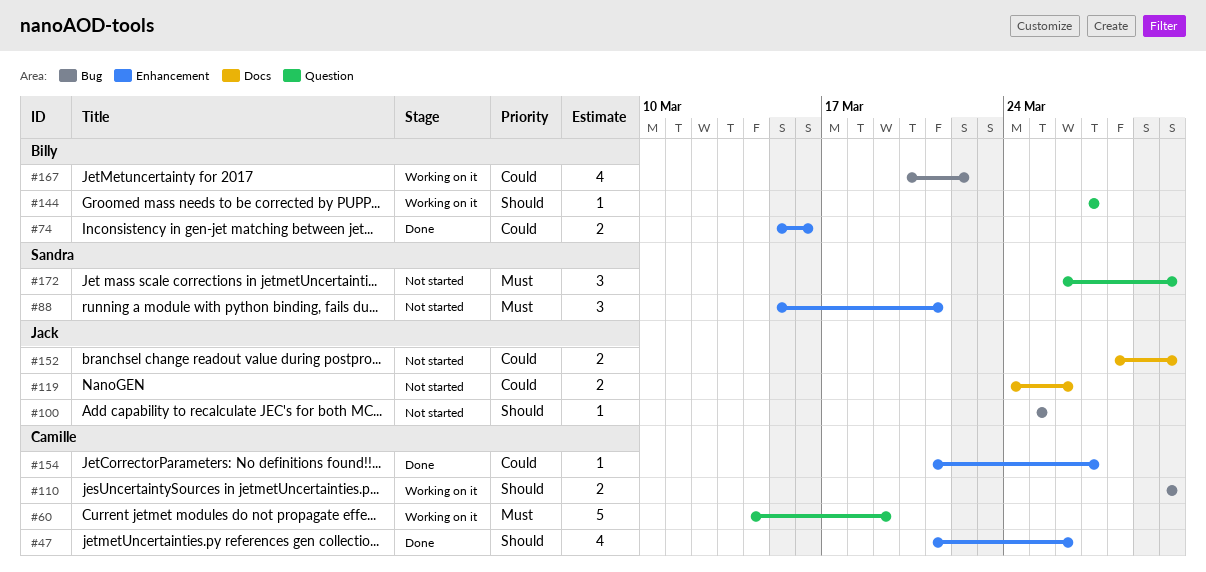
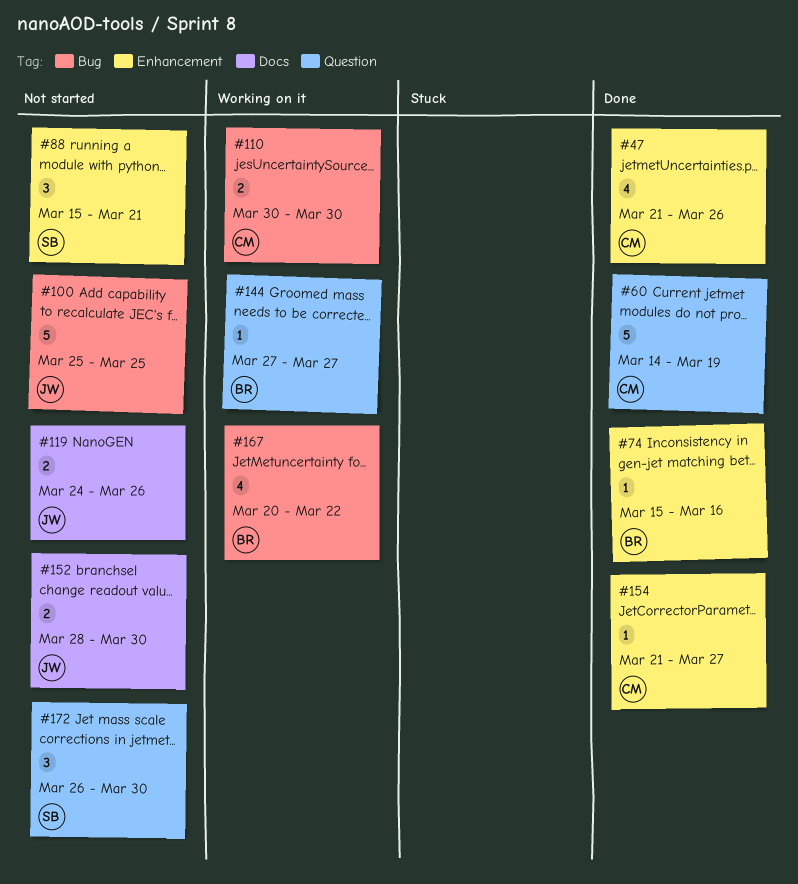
#60, status: Working on it -> Done
#74, estimate: 2 -> 1
#100, estimate: 1 -> 5

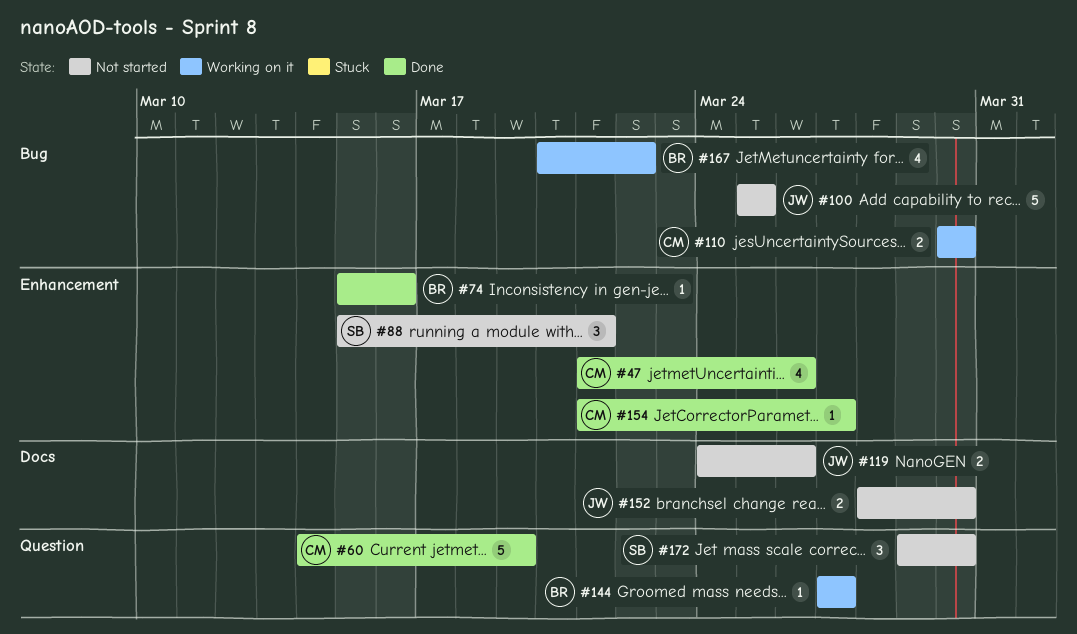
#172, start: Mar 26 -> Mar 29

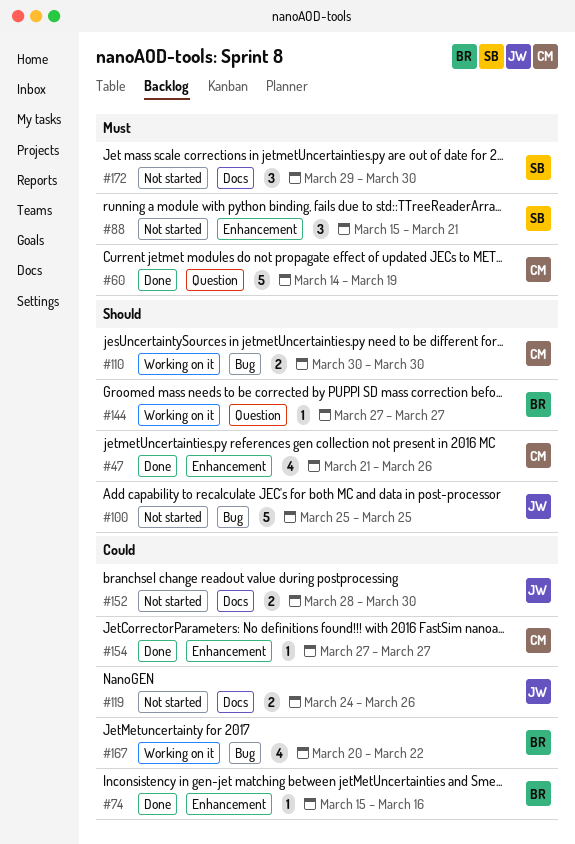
#154, start: Mar 21 -> Mar 27
#172, label: Question -> Docs

